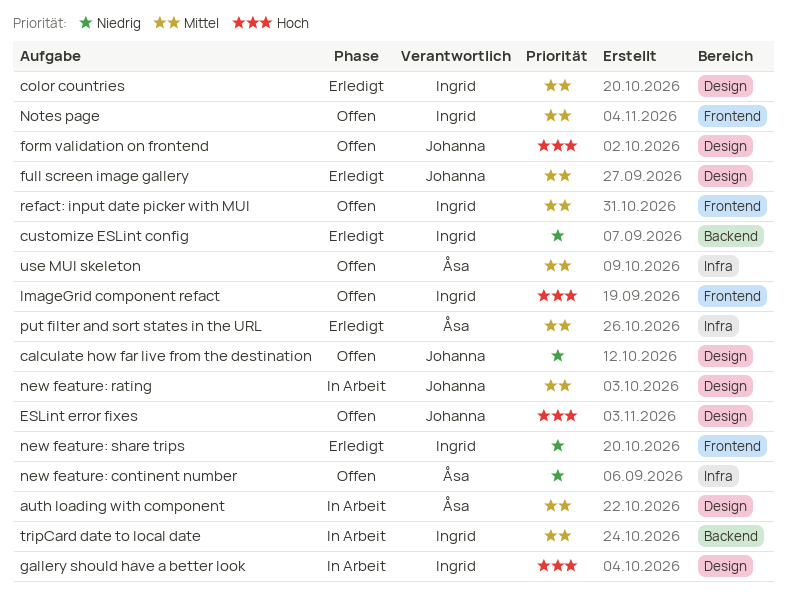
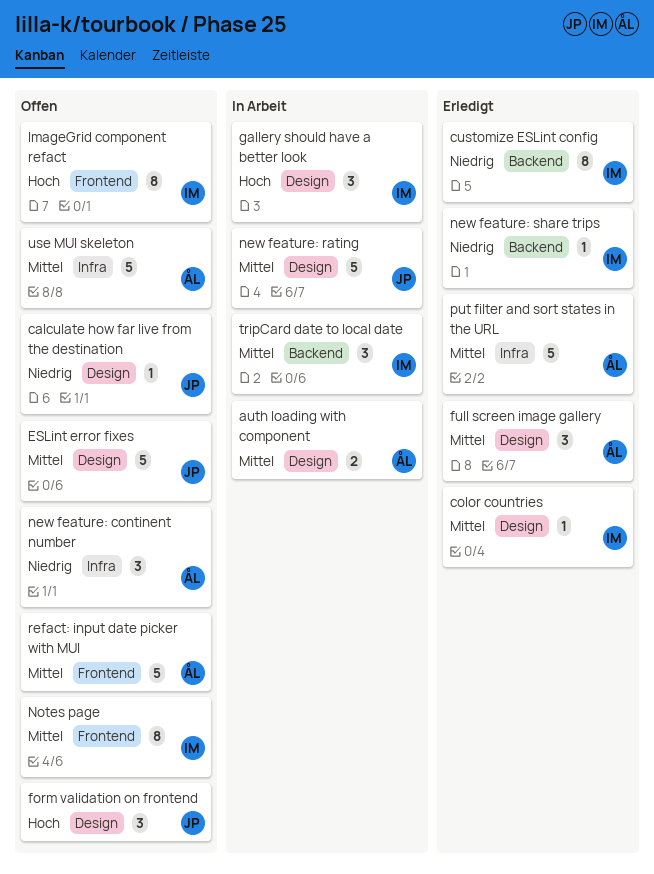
ESLint error fixes, priority: Hoch -> Mittel
full screen image gallery, owner: Johanna -> Åsa
new feature: share trips, label: Frontend -> Backend
refact: input date picker with MUI, owner: Ingrid -> Åsa

